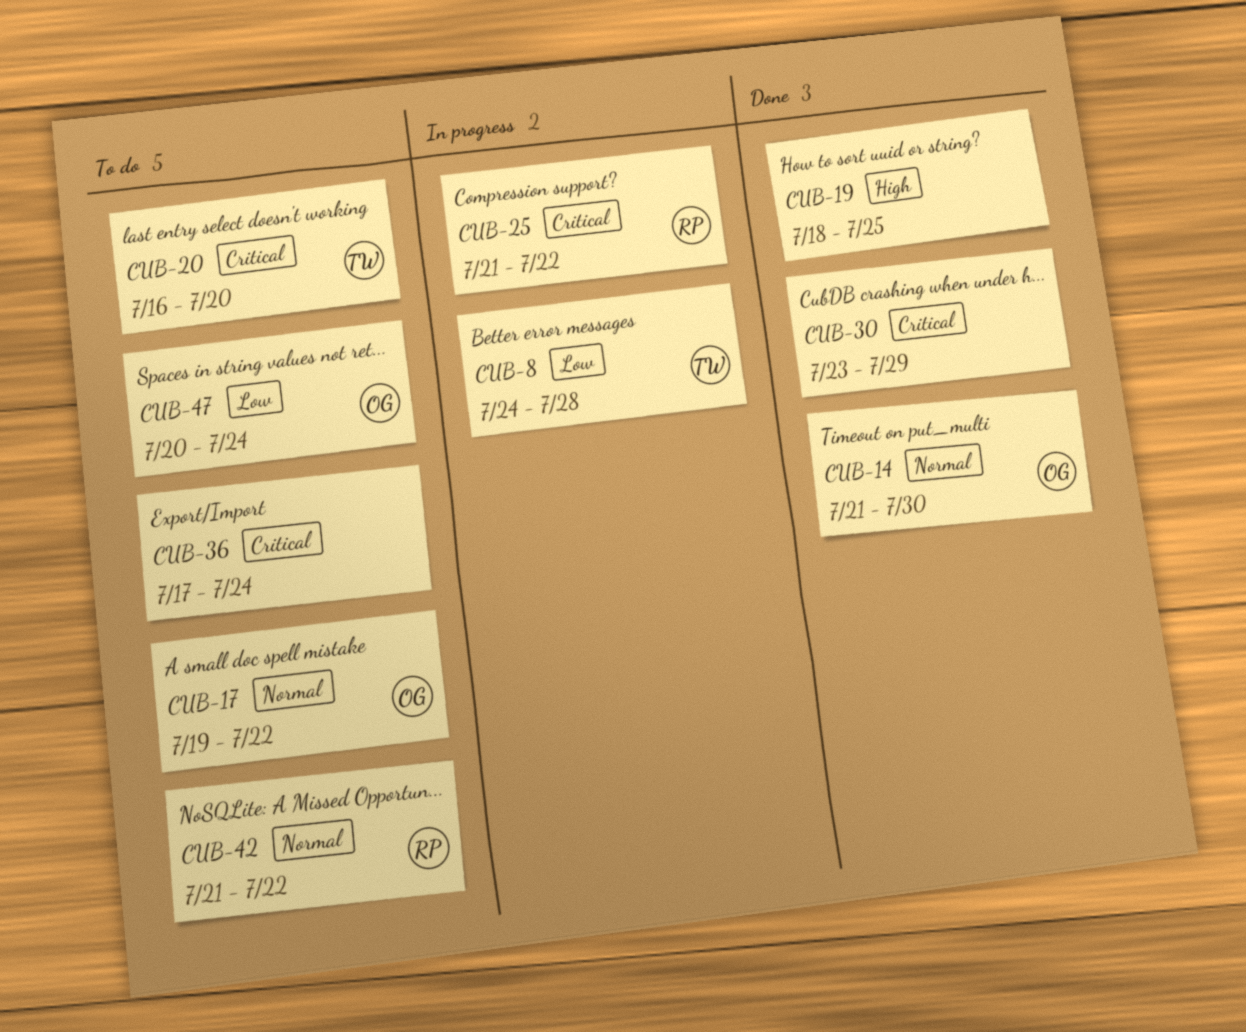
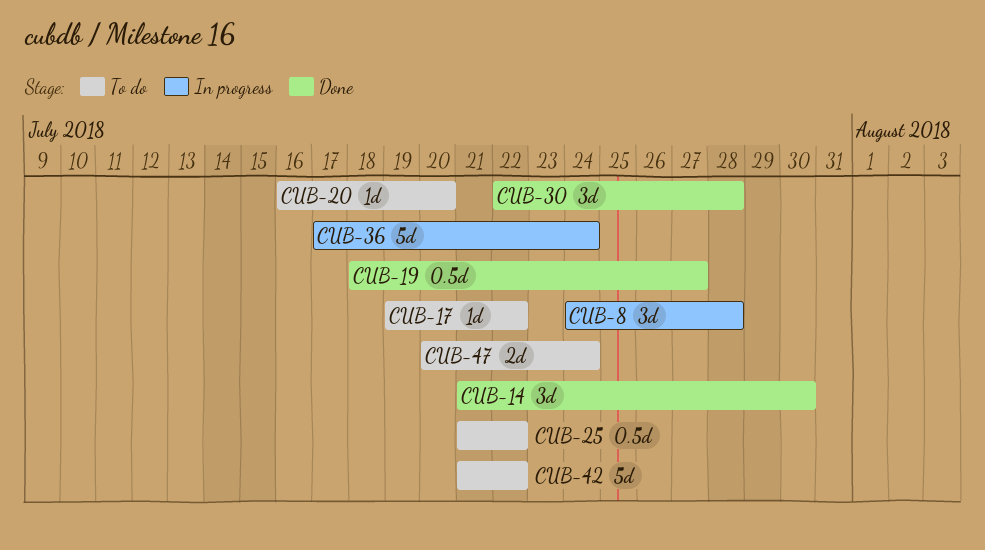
CUB-19, due: Jul 25 -> Jul 27
CUB-25, status: In progress -> To do
CUB-30, start: Jul 23 -> Jul 22
CUB-30, due: Jul 29 -> Jul 28
CUB-36, status: To do -> In progress

